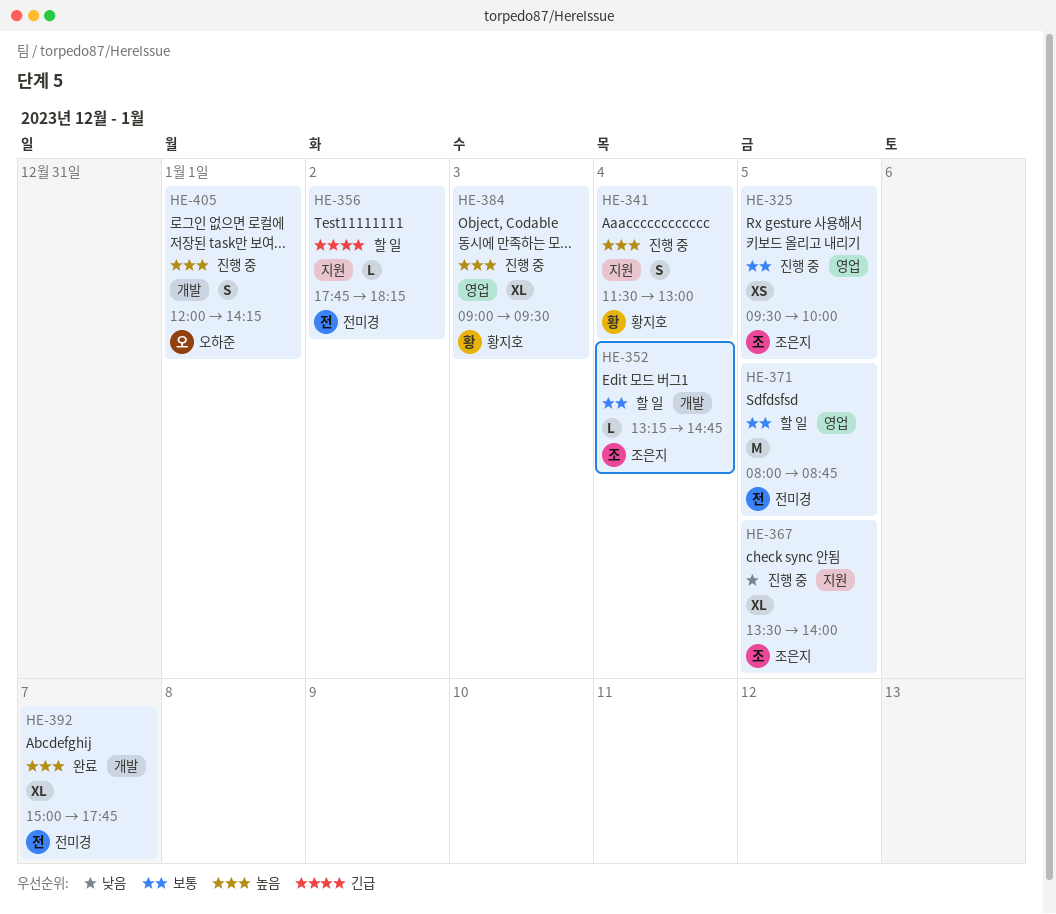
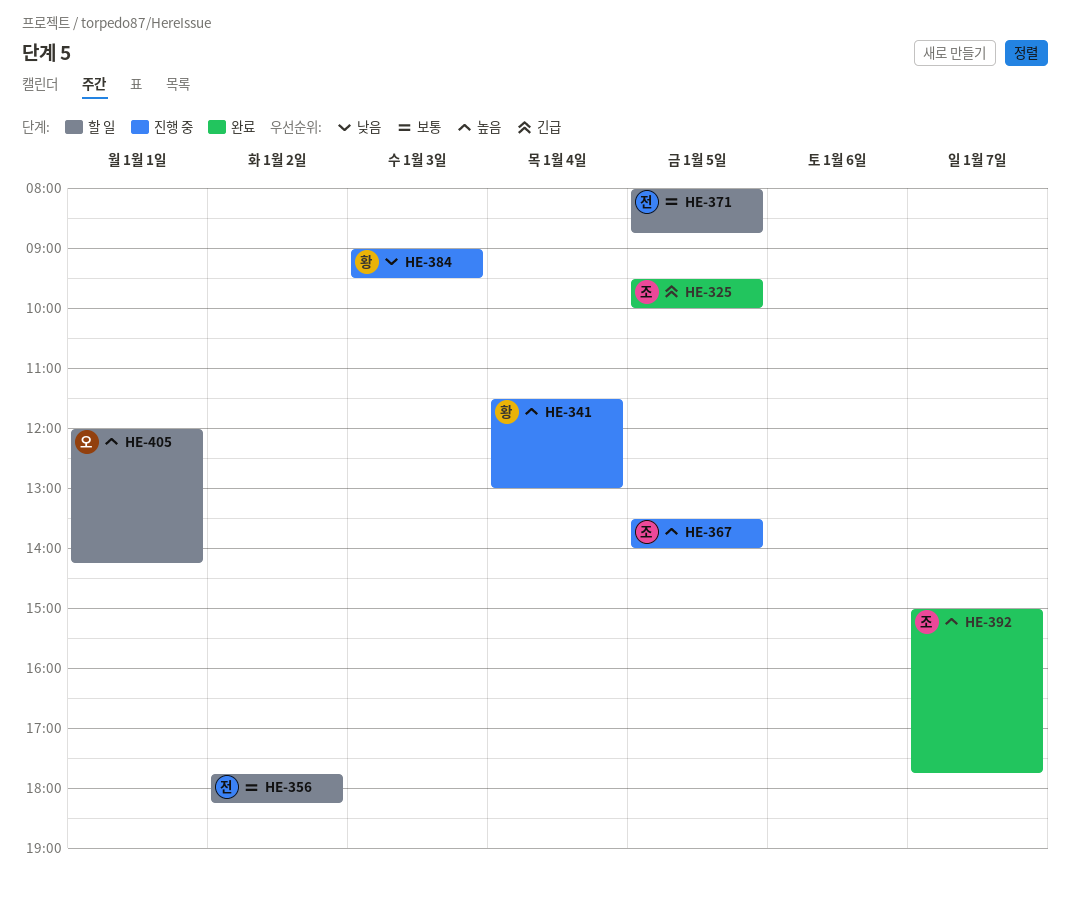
HE-325, status: 진행 중 -> 완료
HE-325, priority: 보통 -> 긴급
HE-352: present -> none
HE-356, priority: 긴급 -> 보통
HE-367, priority: 낮음 -> 높음
HE-384, priority: 높음 -> 낮음
HE-392, owner: 전미경 -> 조은지
HE-405, status: 진행 중 -> 할 일

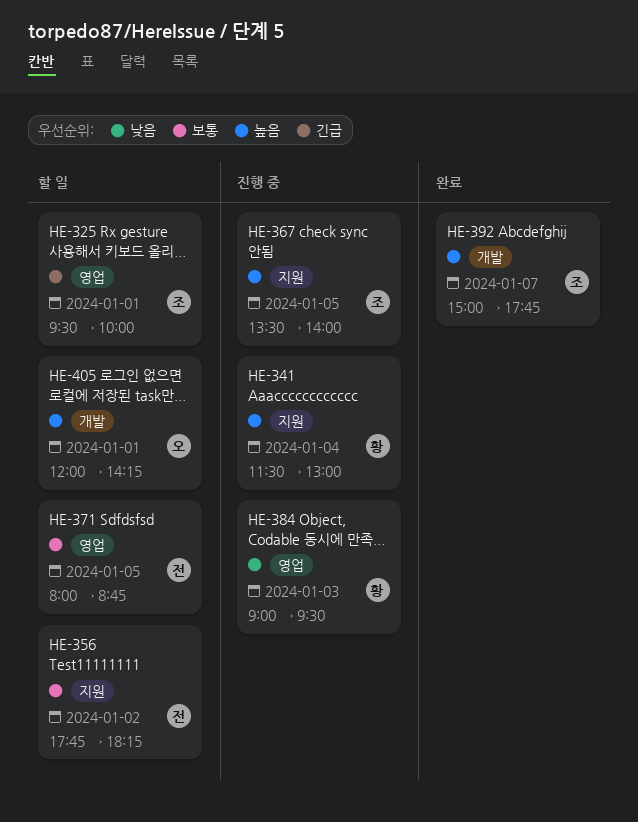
HE-325, status: 완료 -> 할 일
HE-325, day: Jan 5 -> Jan 1

